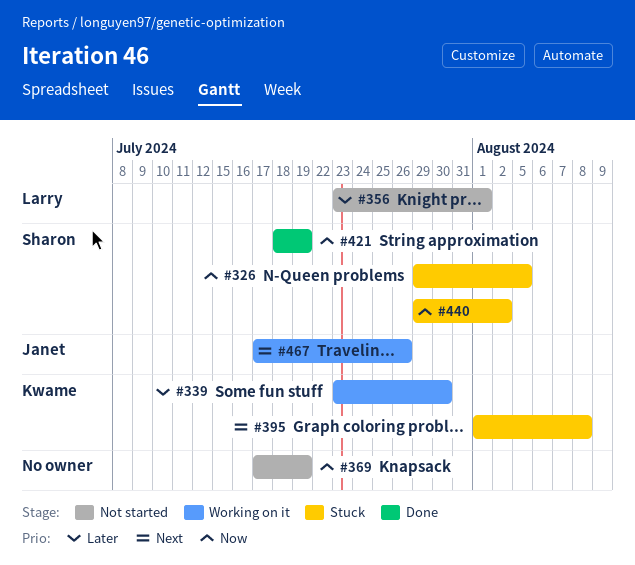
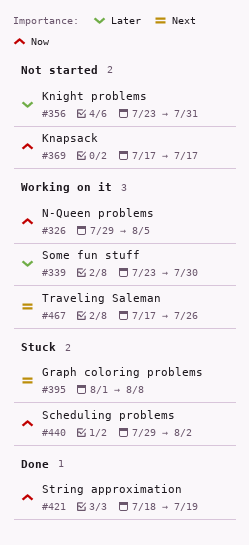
#326, status: Stuck -> Working on it
#356, due: Aug 1 -> Jul 31
#369, due: Jul 19 -> Jul 17

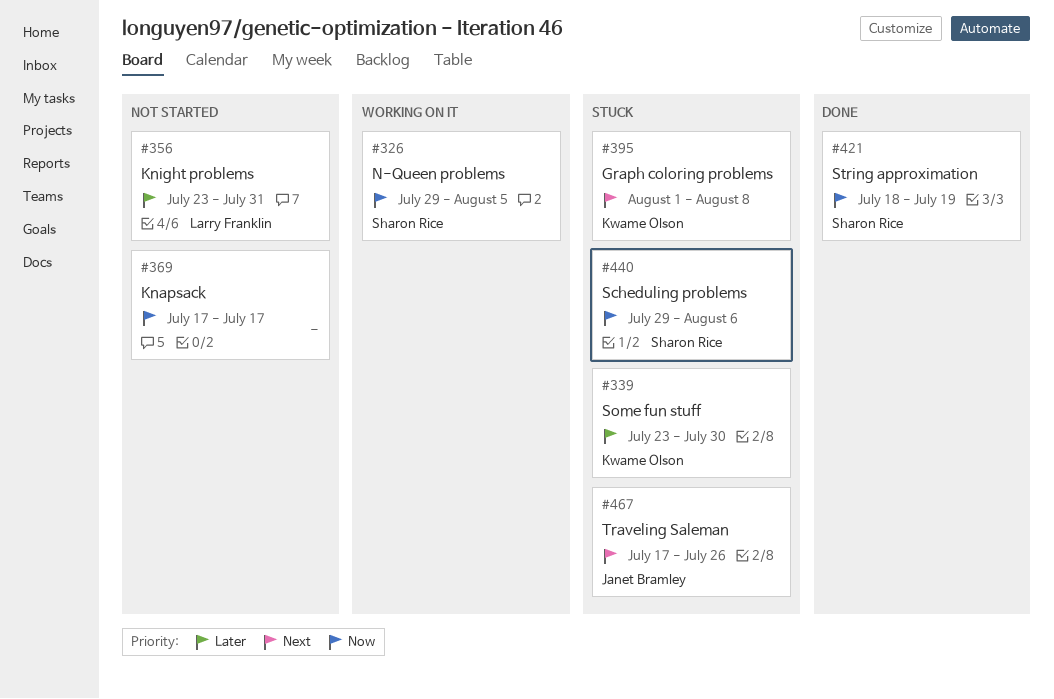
#339, status: Working on it -> Stuck
#440, due: Aug 2 -> Aug 6
#467, status: Working on it -> Stuck

